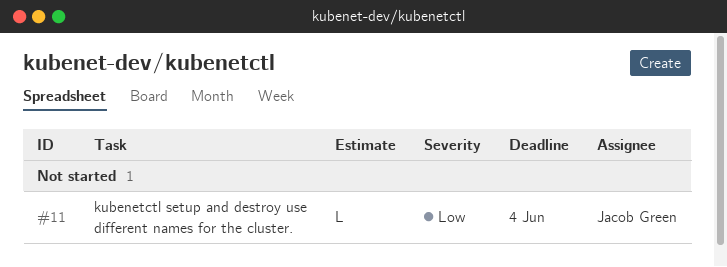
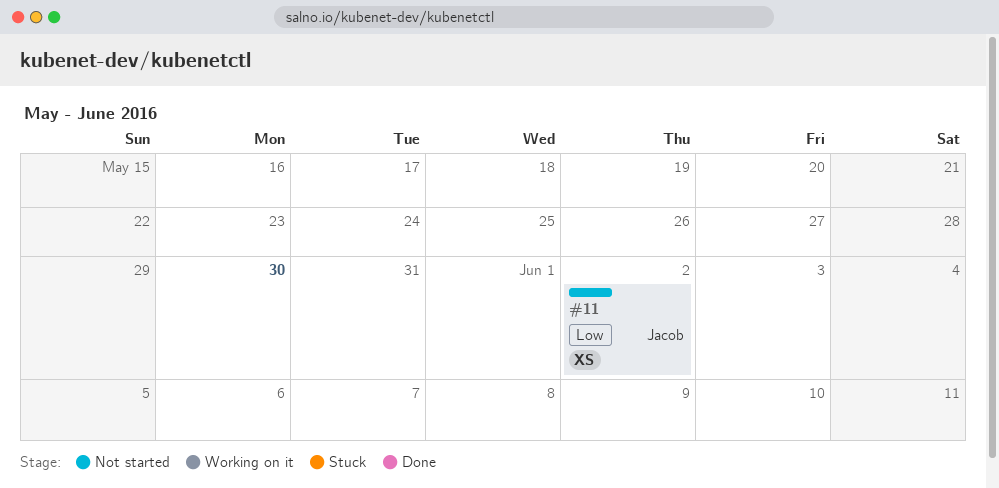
#11, estimate: L -> XS
#11, due: Jun 4 -> Jun 2

